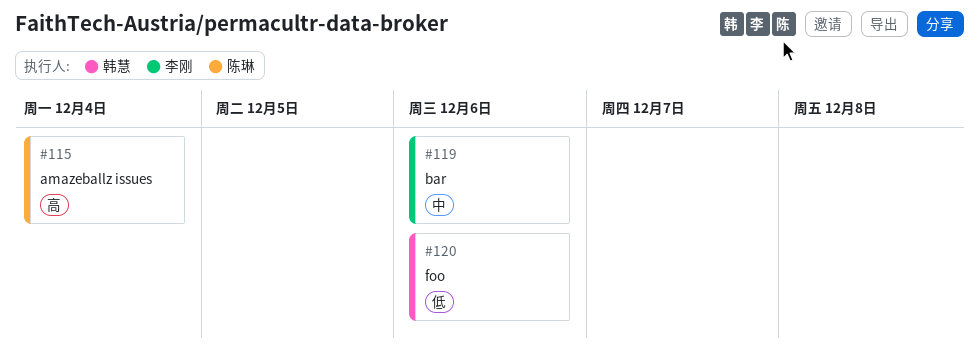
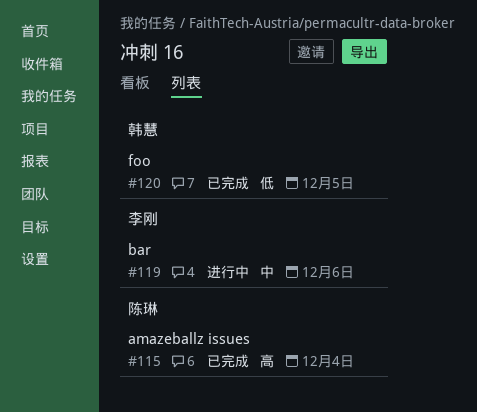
#120, due: Dec 6 -> Dec 5

